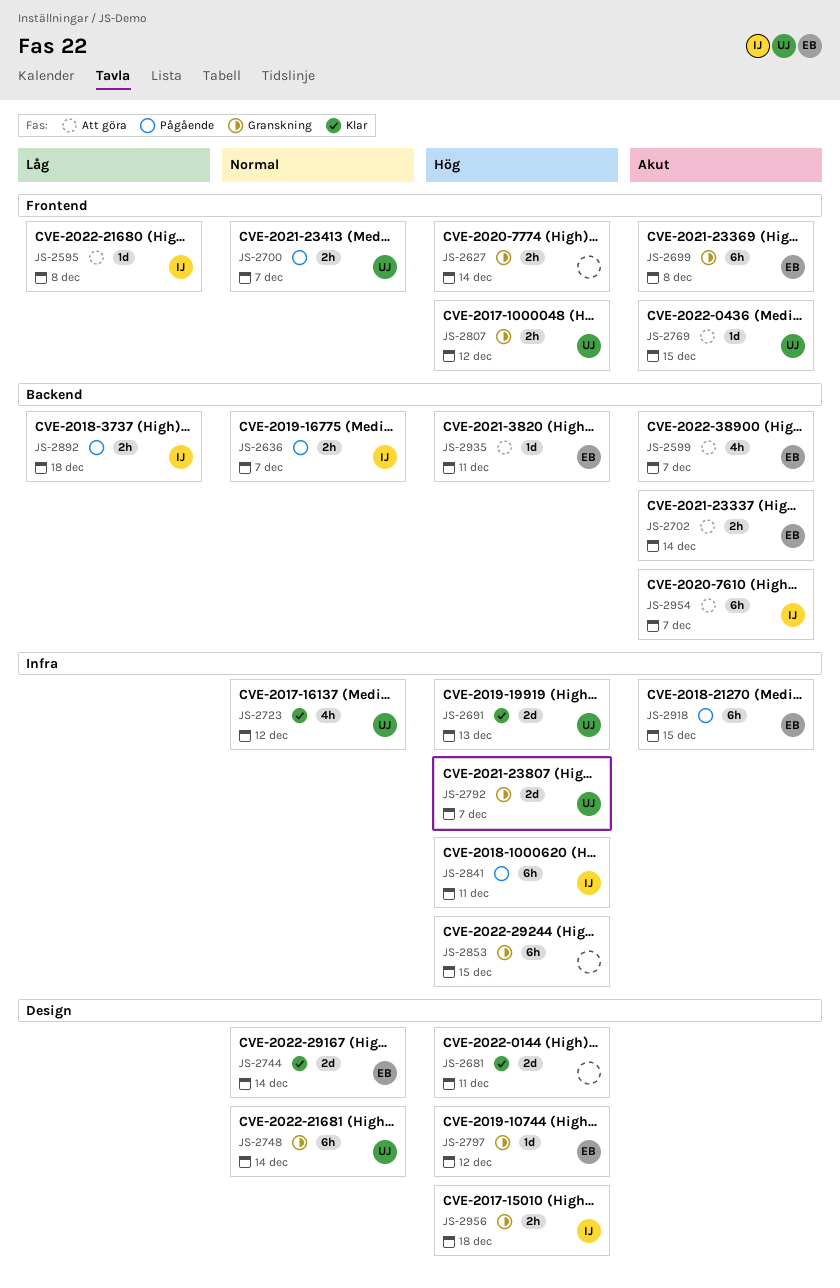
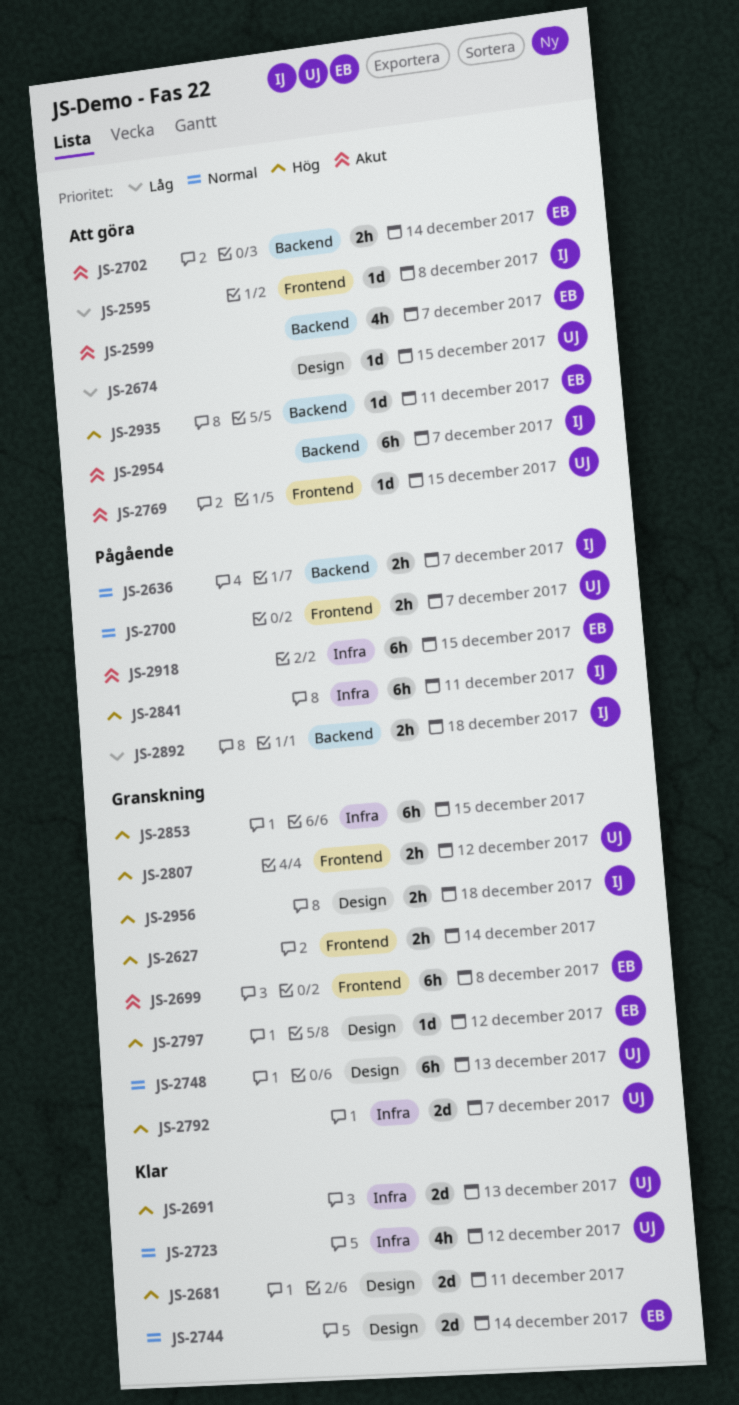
JS-2674: none -> present
JS-2748, due: Dec 14 -> Dec 13

